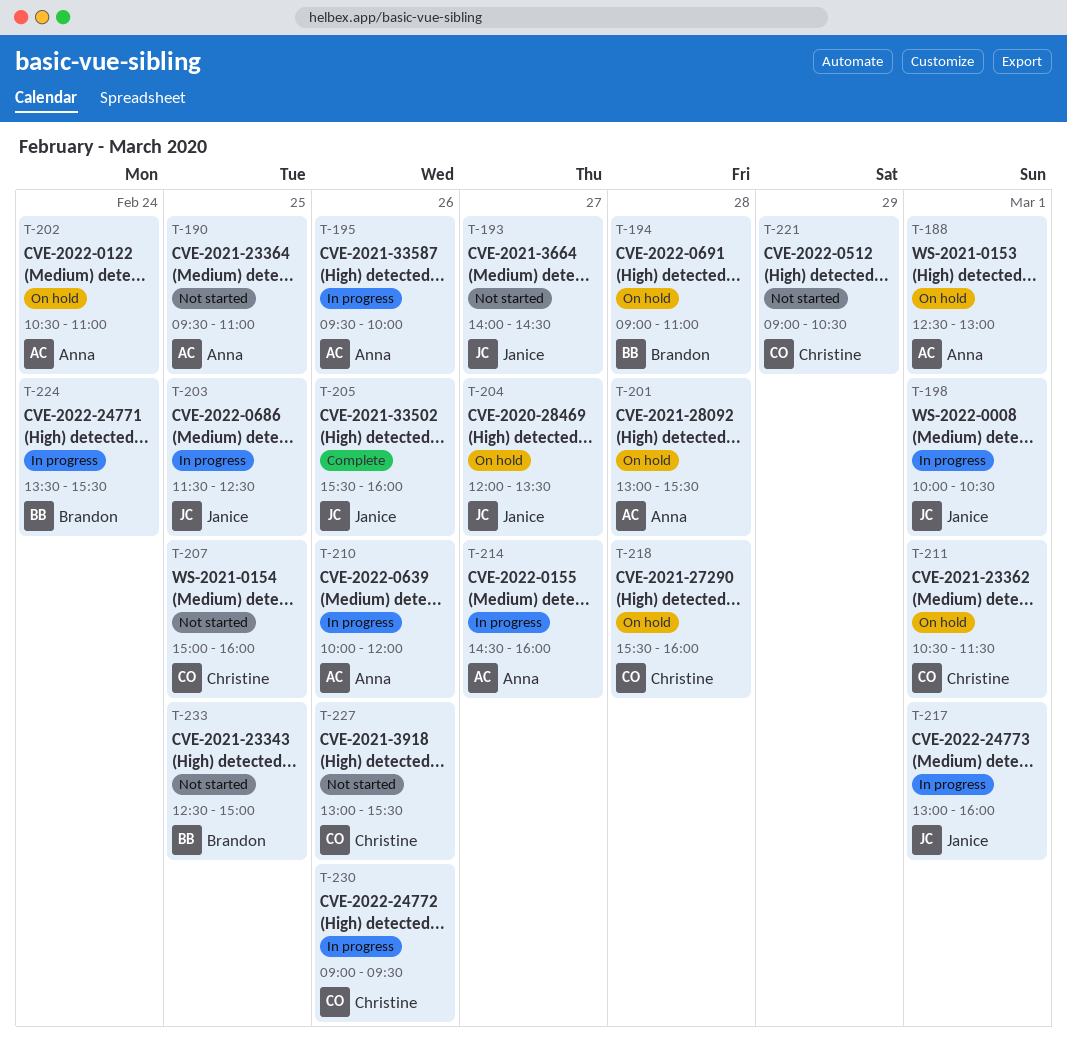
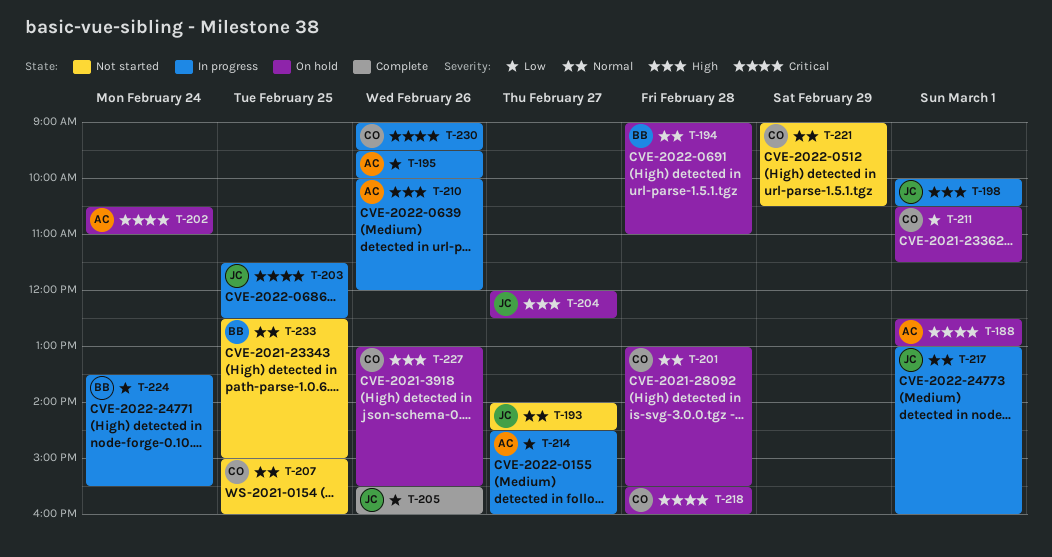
T-190: present -> none
T-201, owner: Anna -> Christine
T-204, ends: 13:30 -> 12:30
T-227, status: Not started -> On hold

